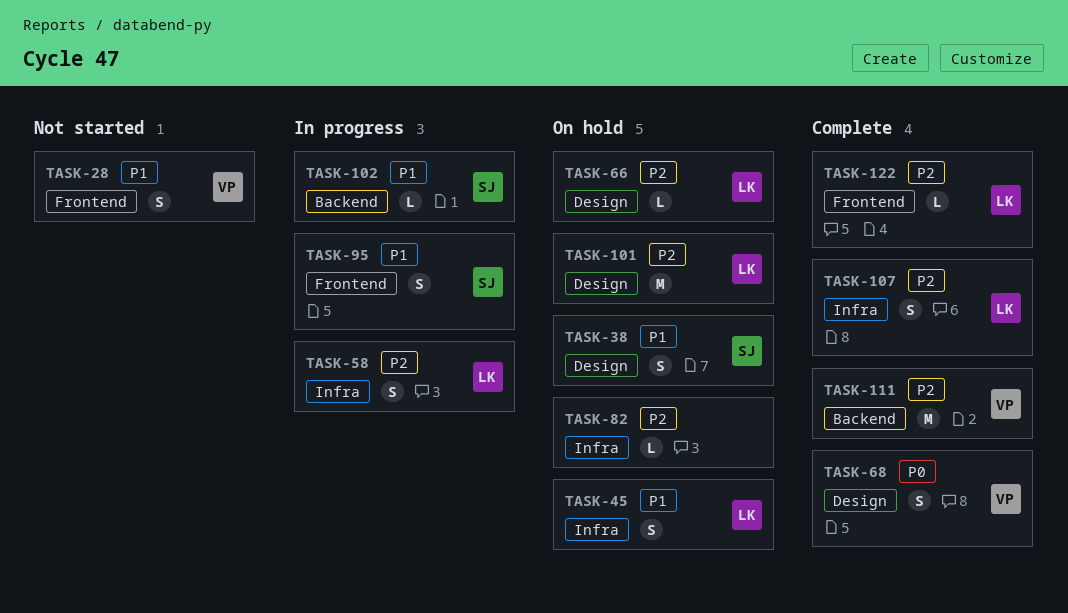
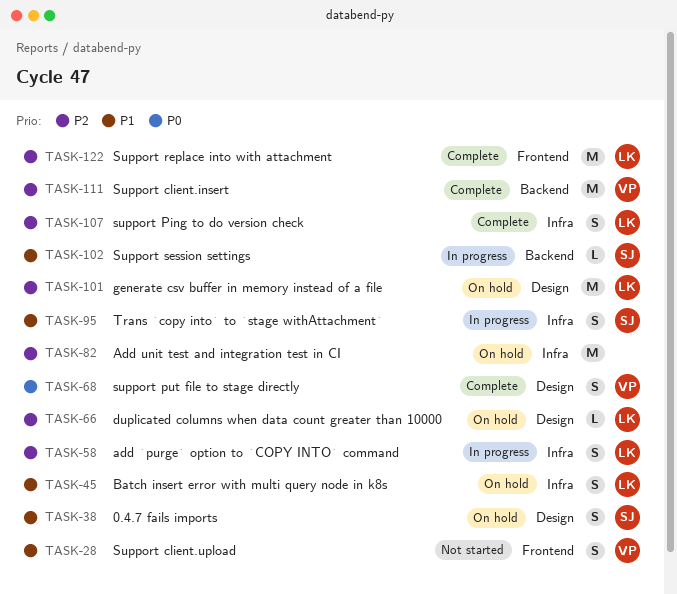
TASK-82, estimate: L -> M
TASK-95, label: Frontend -> Infra
TASK-122, estimate: L -> M

